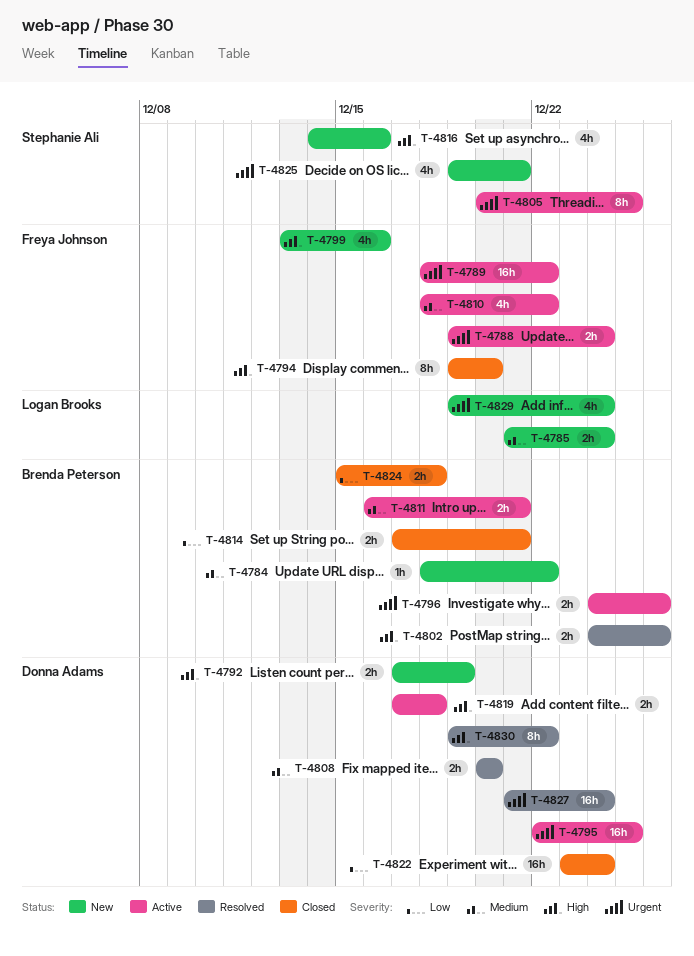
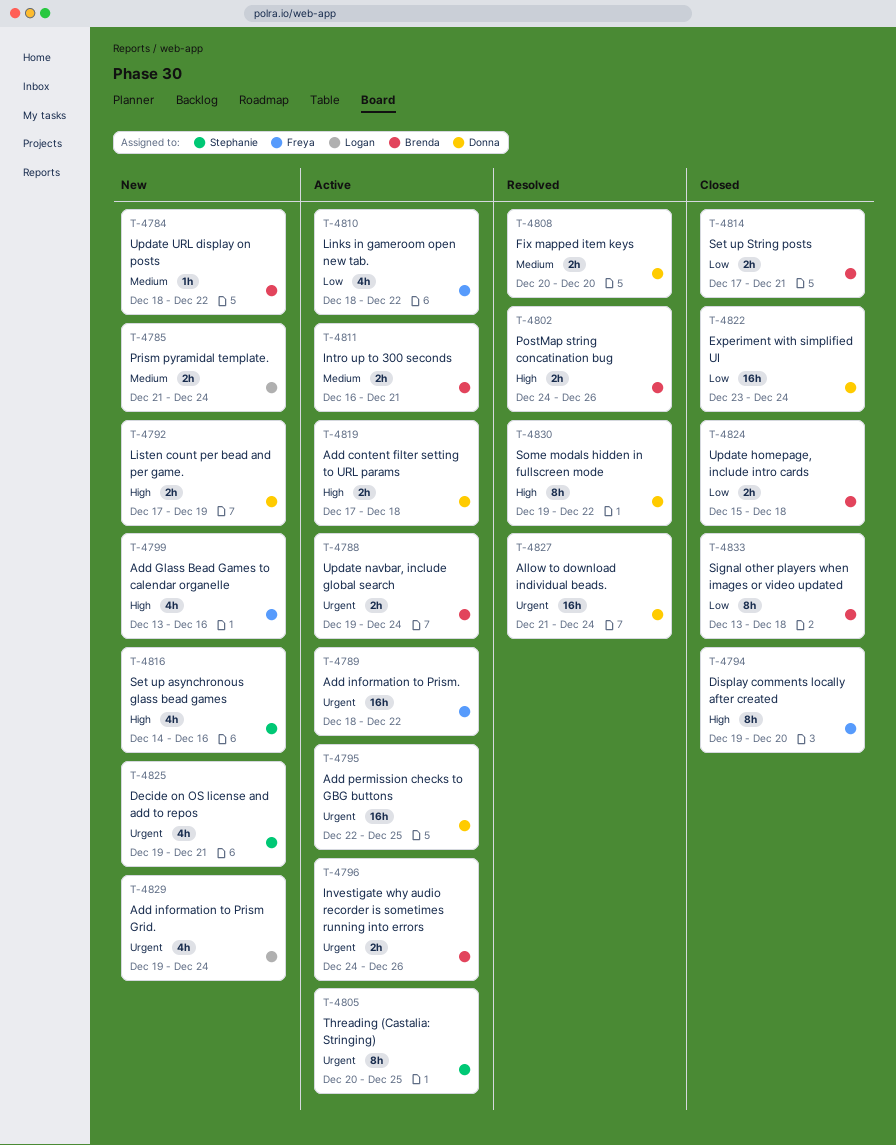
T-4788, owner: Freya Johnson -> Brenda Peterson
T-4810, priority: Medium -> Low
T-4833: none -> present

